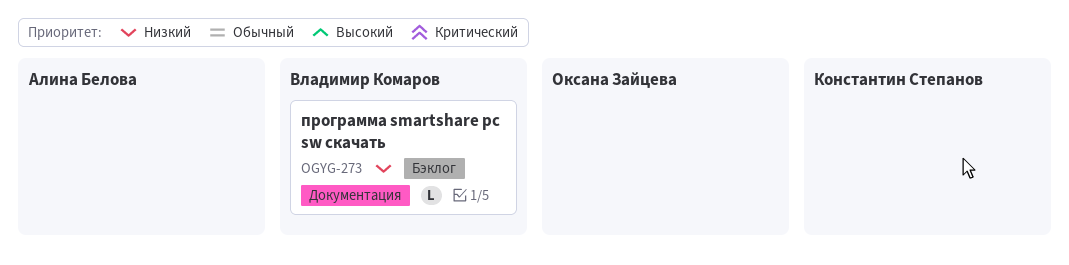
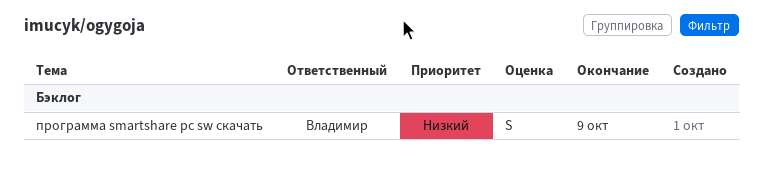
программа smartshare pc sw скачать, estimate: L -> S

